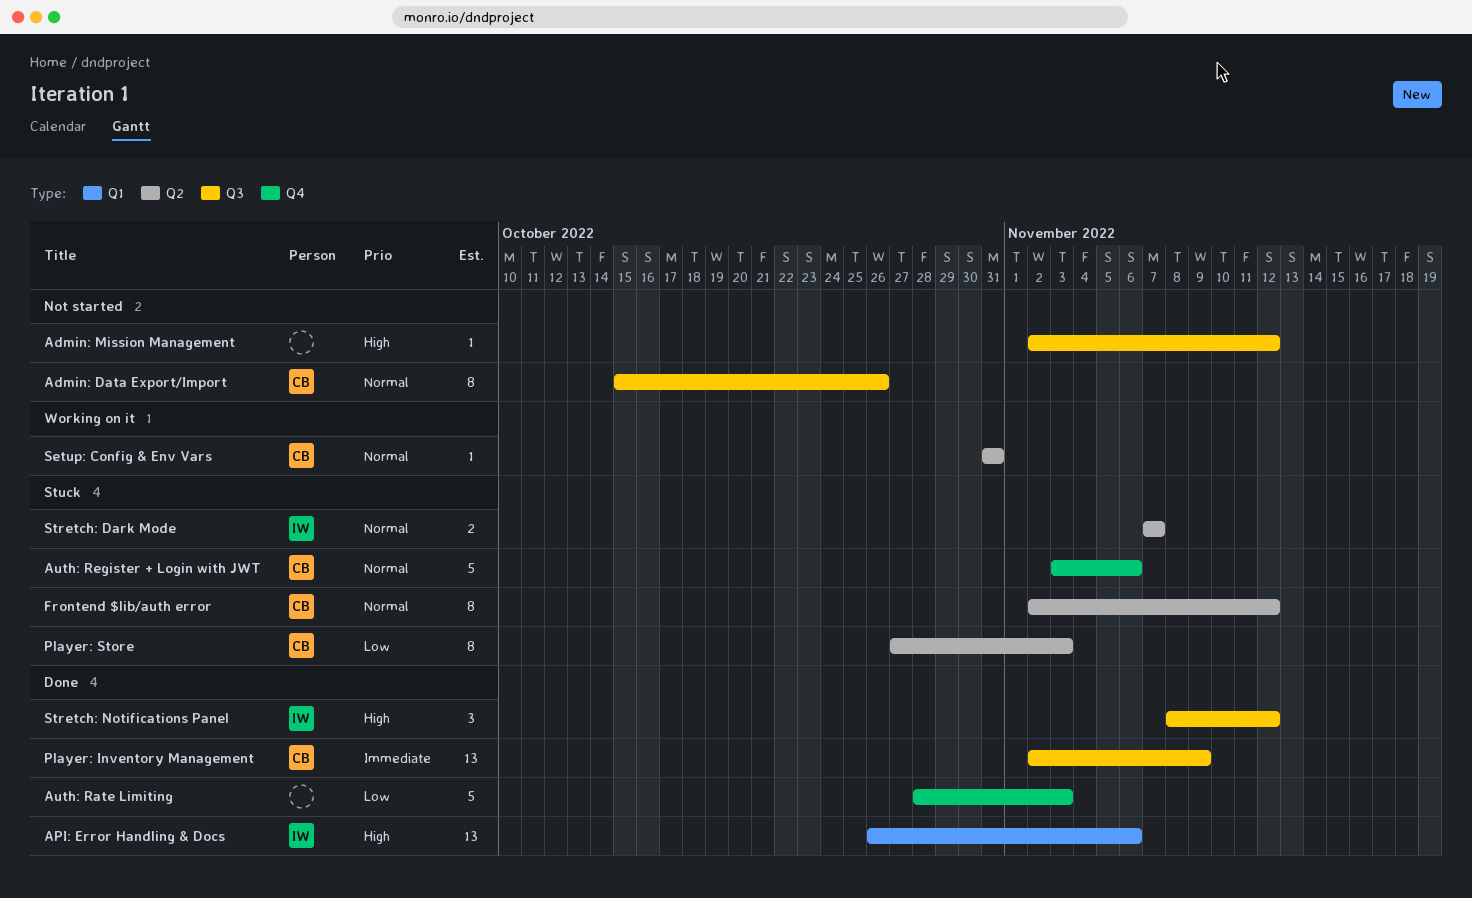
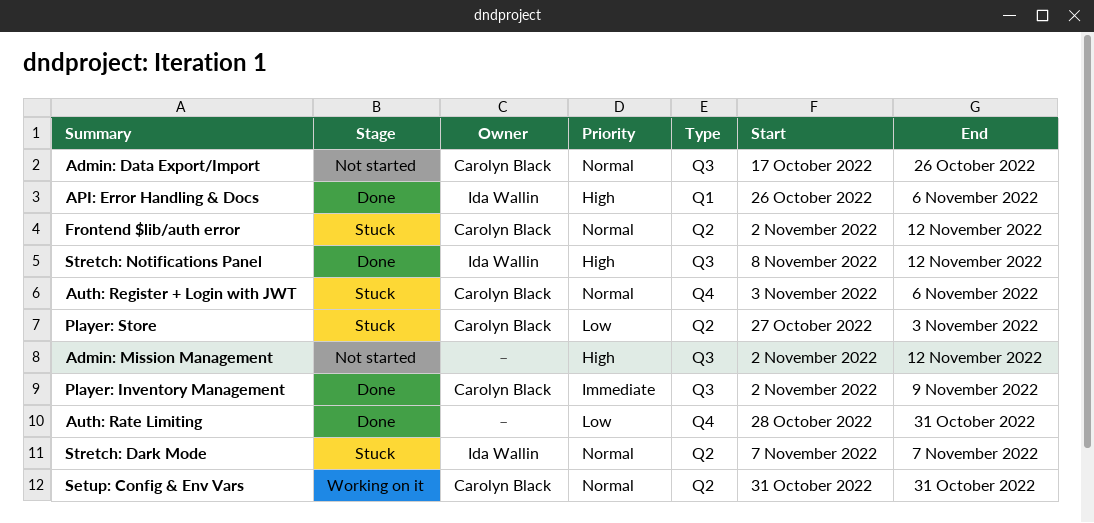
Admin: Data Export/Import, start: Oct 15 -> Oct 17
Auth: Rate Limiting, due: Nov 3 -> Oct 31

